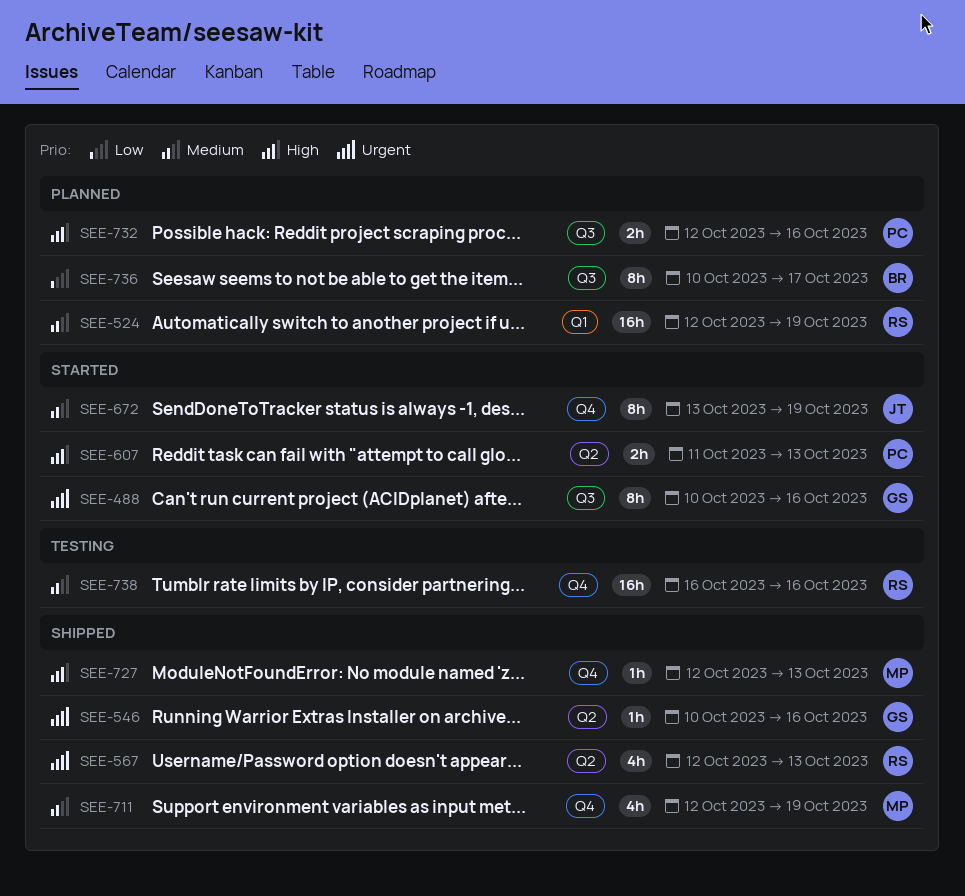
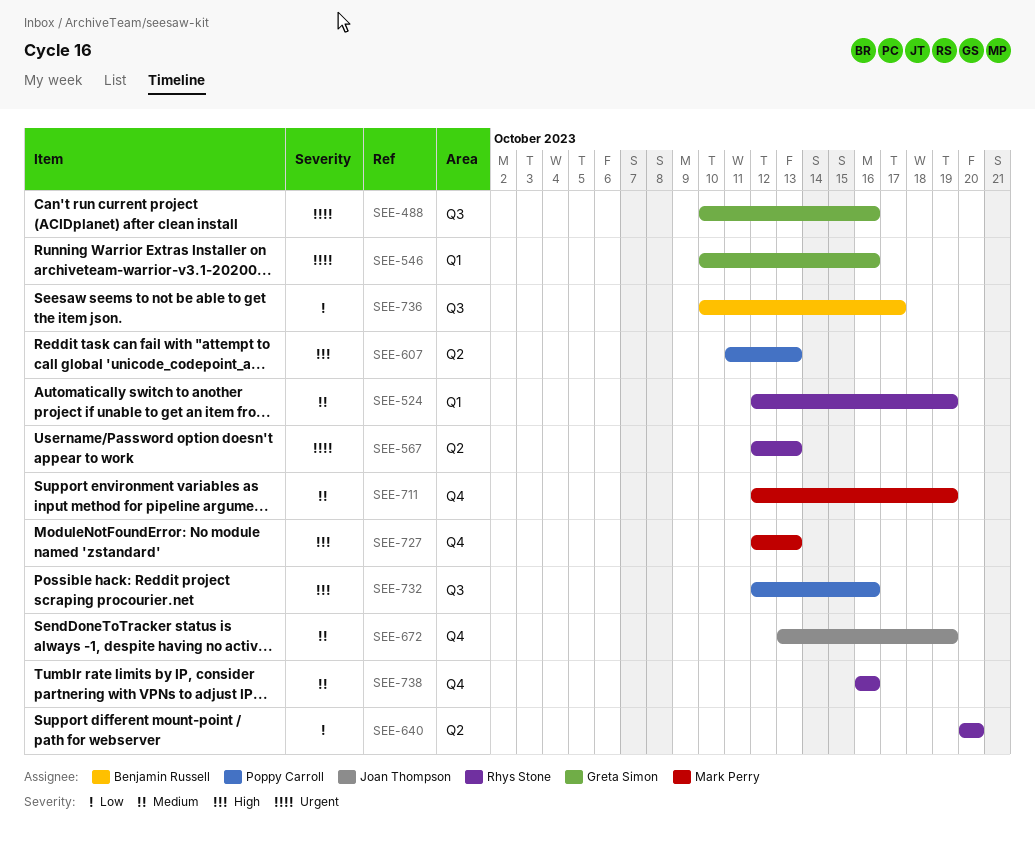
SEE-546, label: Q2 -> Q1
SEE-640: none -> present

